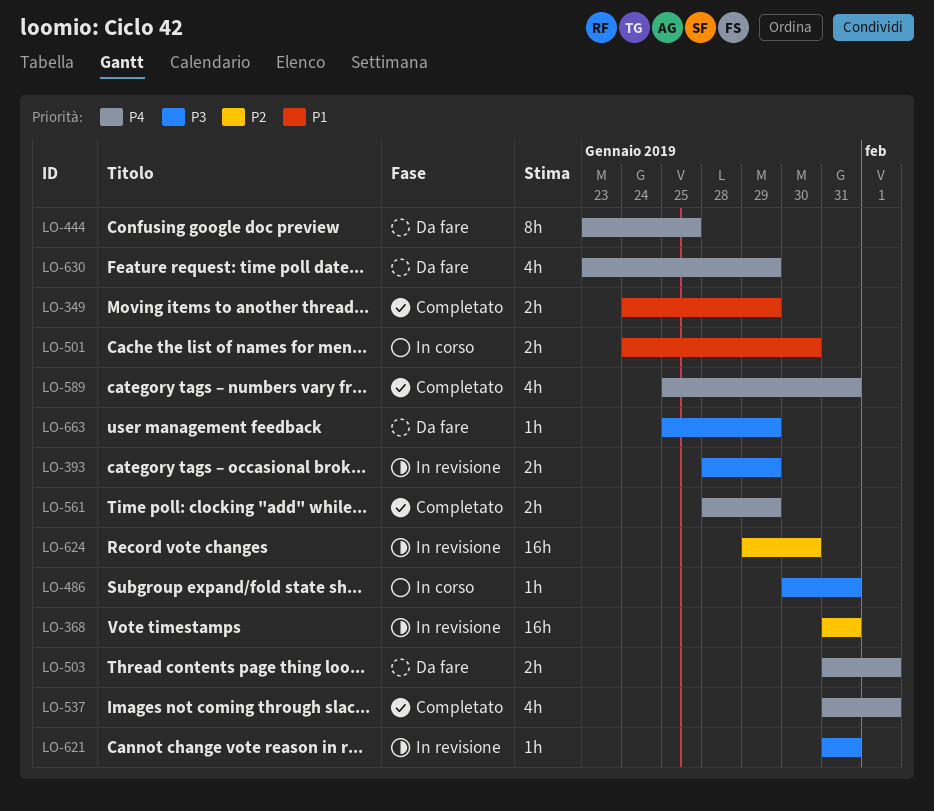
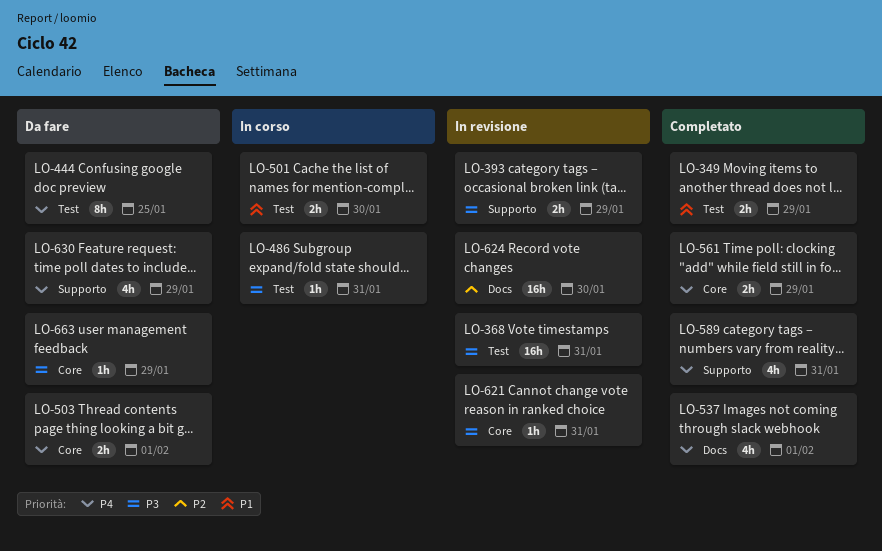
LO-368, priority: P2 -> P3

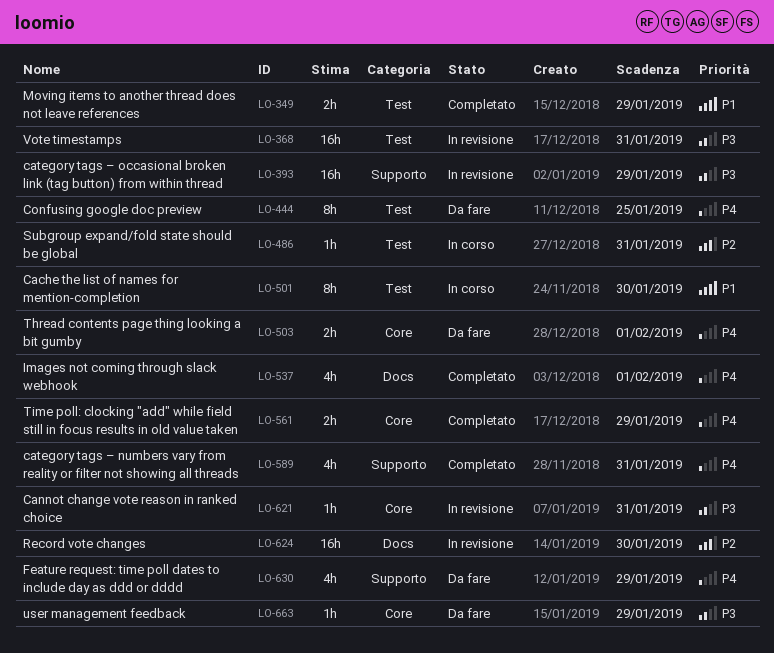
LO-393, estimate: 2h -> 16h
LO-486, priority: P3 -> P2
LO-501, estimate: 2h -> 8h

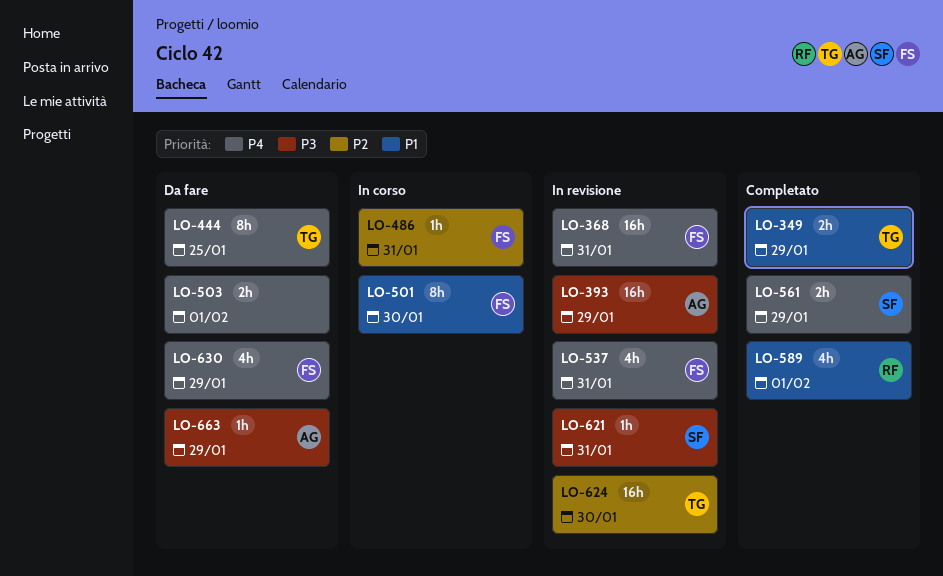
LO-368, priority: P3 -> P4
LO-537, status: Completato -> In revisione
LO-537, due: Feb 1 -> Jan 31
LO-589, priority: P4 -> P1
LO-589, due: Jan 31 -> Feb 1

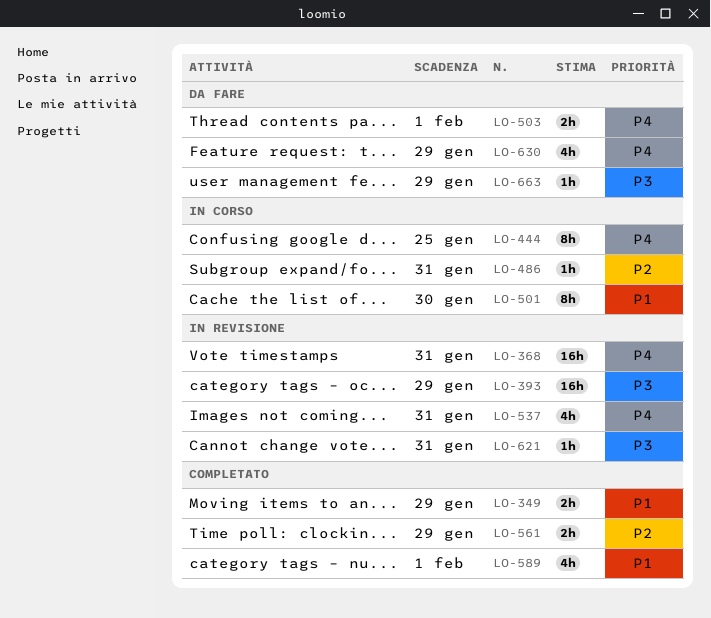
LO-444, status: Da fare -> In corso
LO-561, priority: P4 -> P2
LO-624: present -> none

